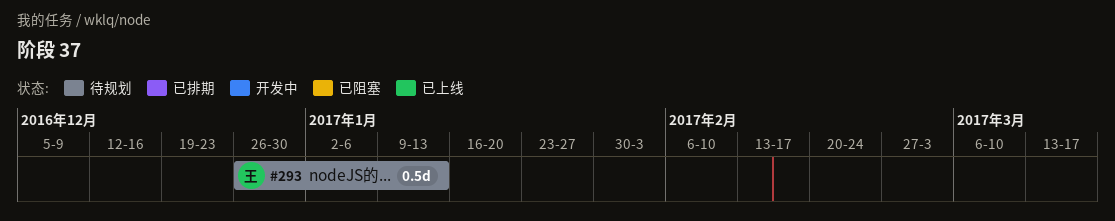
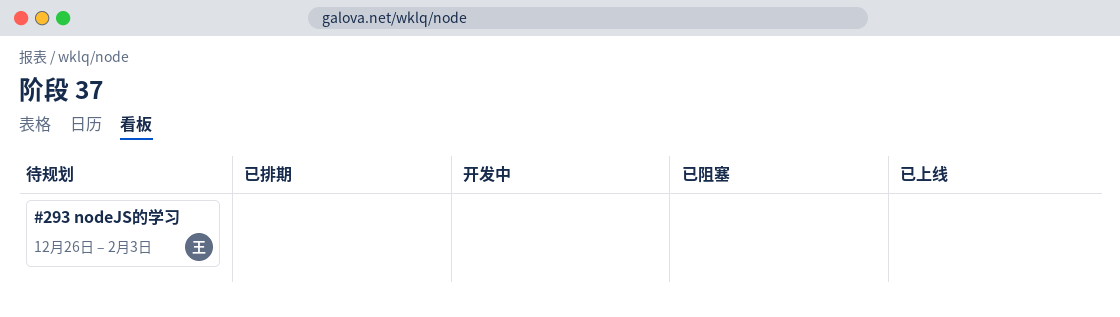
#293, due: Jan 13 -> Feb 3

